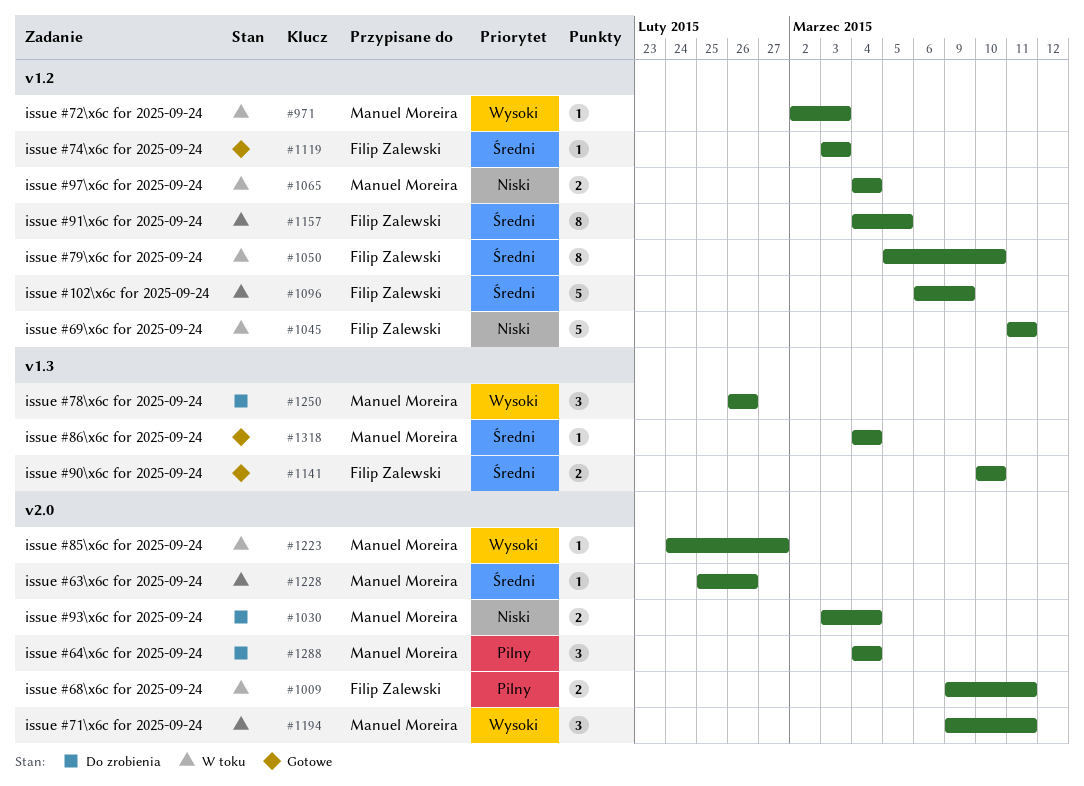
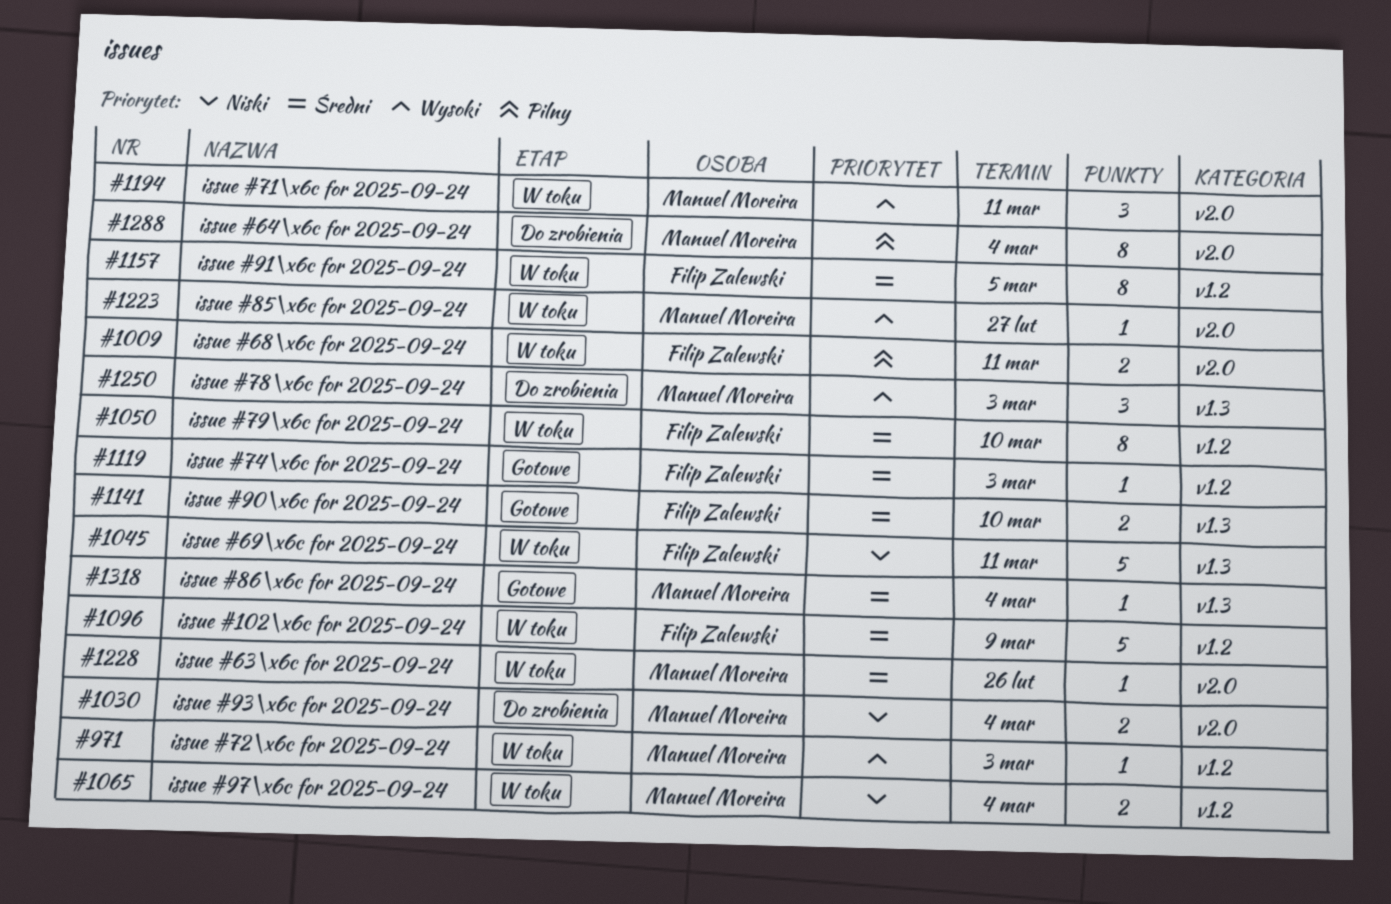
#1045, label: v1.2 -> v1.3
#1250, due: Feb 26 -> Mar 3
#1288, estimate: 3 -> 8

